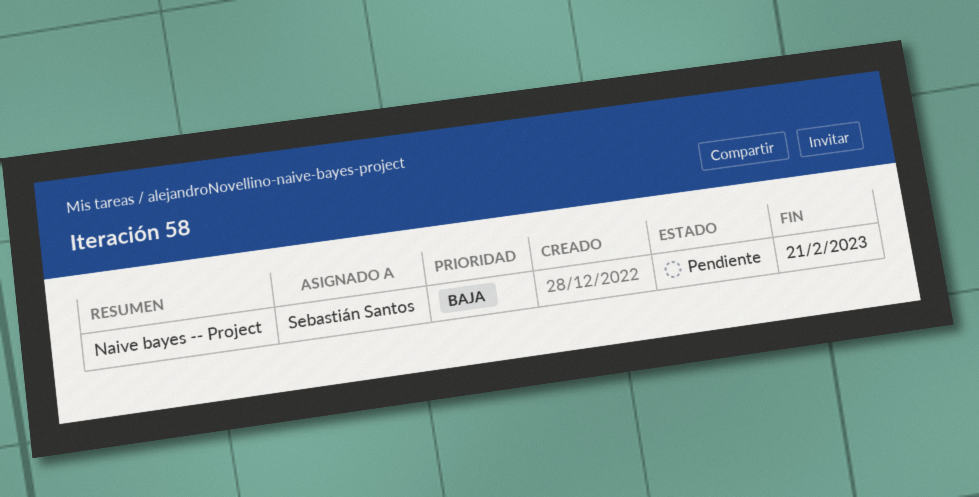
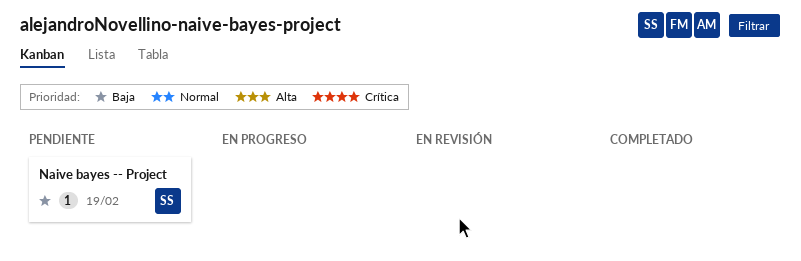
Naive bayes -- Project, due: Feb 21 -> Feb 19

